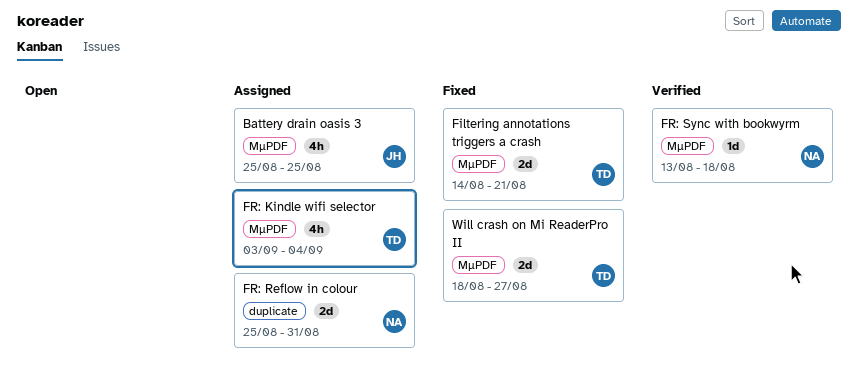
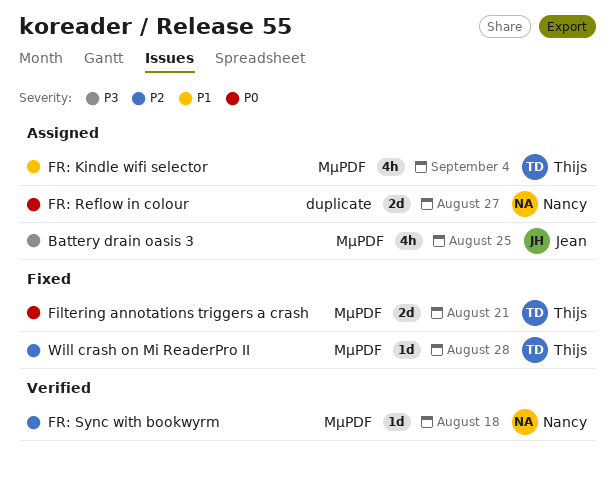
FR: Reflow in colour, due: Aug 31 -> Aug 27
Will crash on Mi ReaderPro II, estimate: 2d -> 1d
Will crash on Mi ReaderPro II, due: Aug 27 -> Aug 28

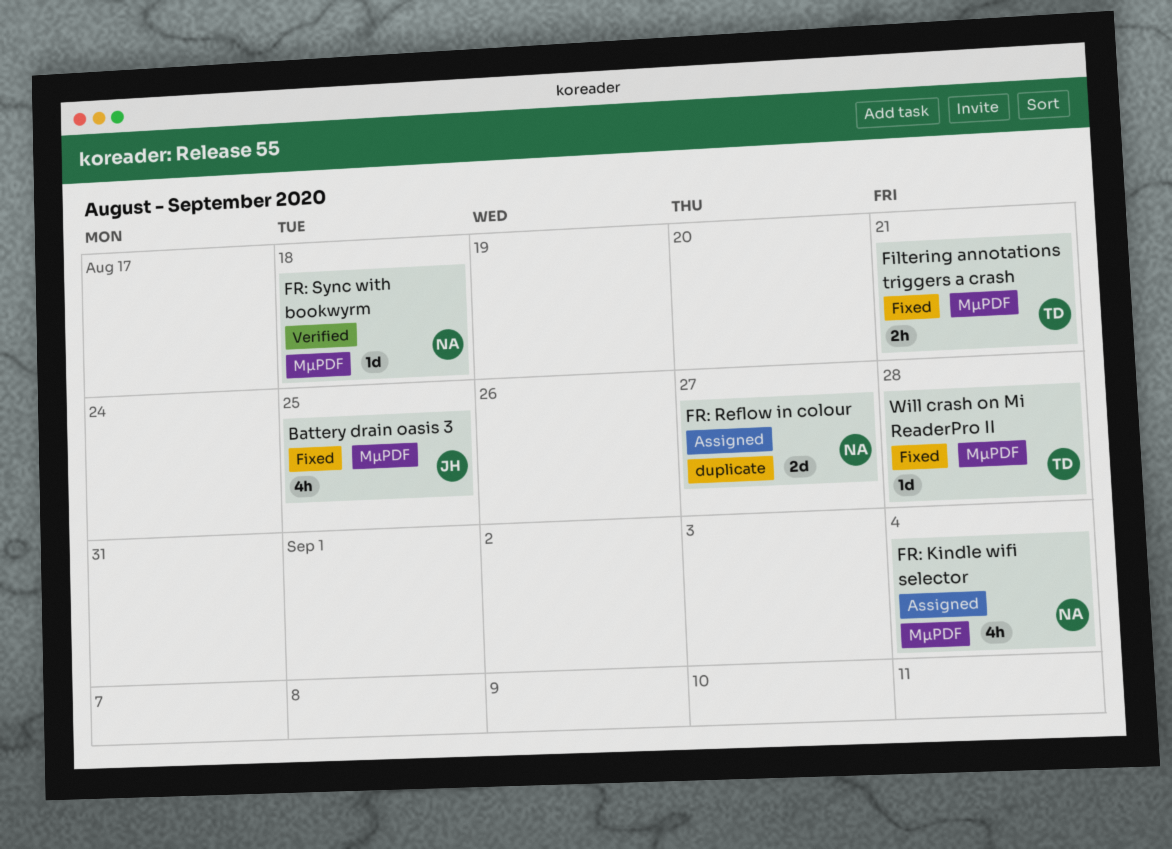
Battery drain oasis 3, status: Assigned -> Fixed
Filtering annotations triggers a crash, estimate: 2d -> 2h
FR: Kindle wifi selector, owner: Thijs -> Nancy

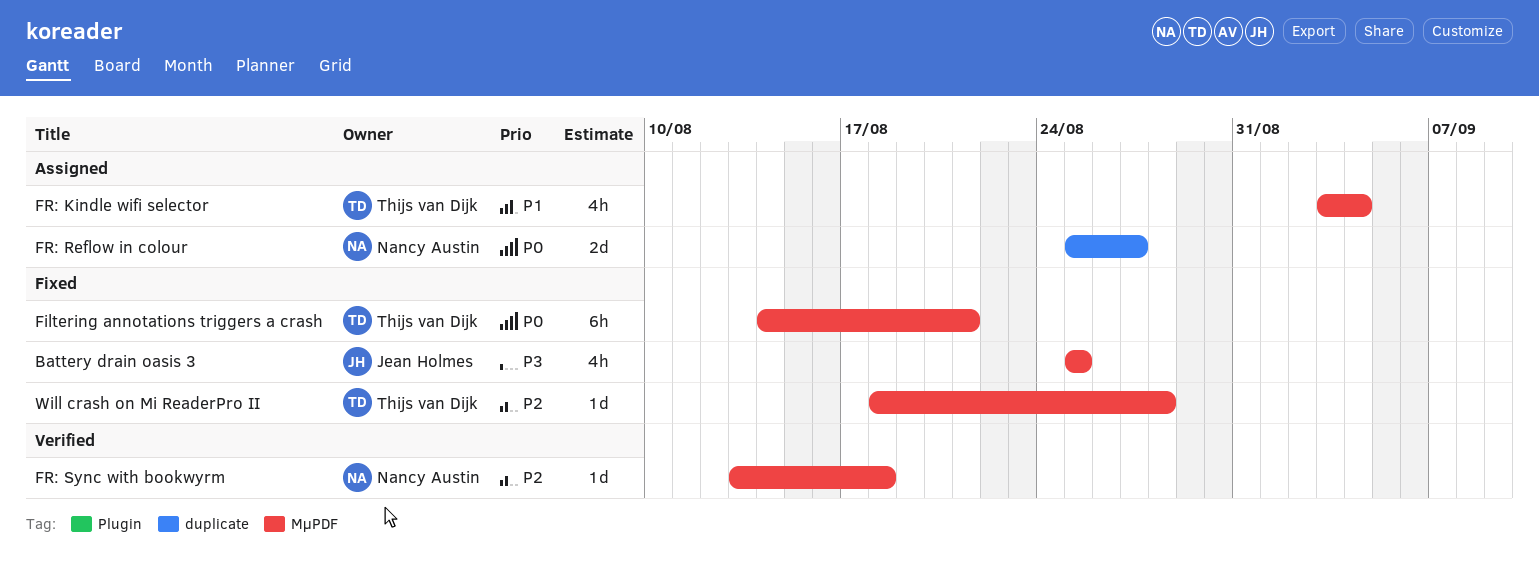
Filtering annotations triggers a crash, estimate: 2h -> 6h
FR: Kindle wifi selector, owner: Nancy Austin -> Thijs van Dijk

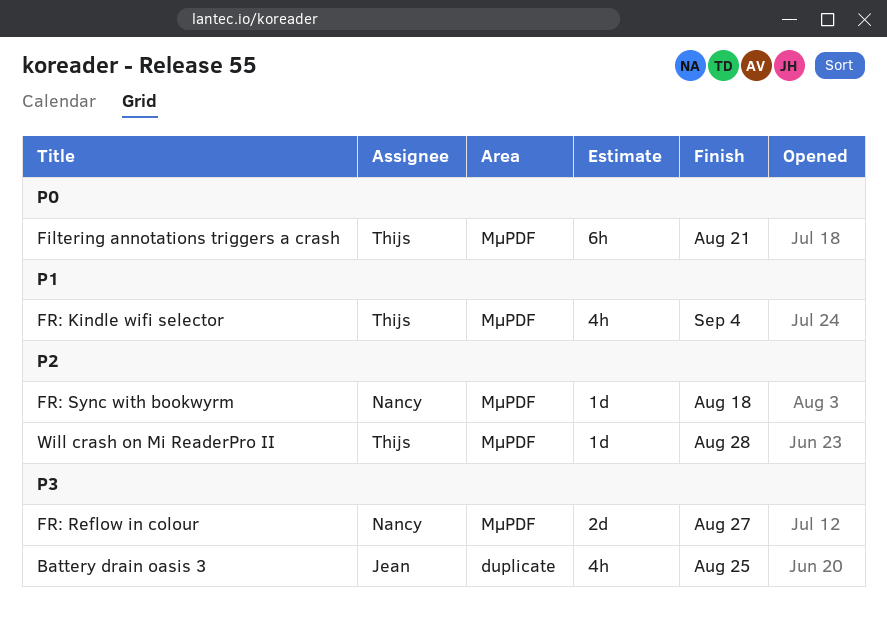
Battery drain oasis 3, label: MµPDF -> duplicate
FR: Reflow in colour, priority: P0 -> P3
FR: Reflow in colour, label: duplicate -> MµPDF

